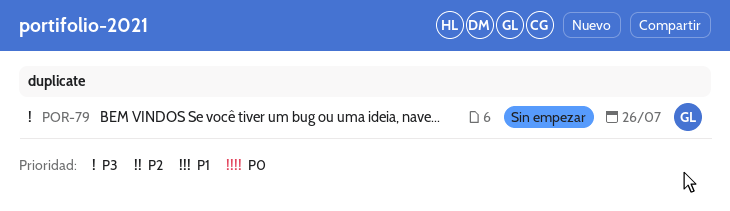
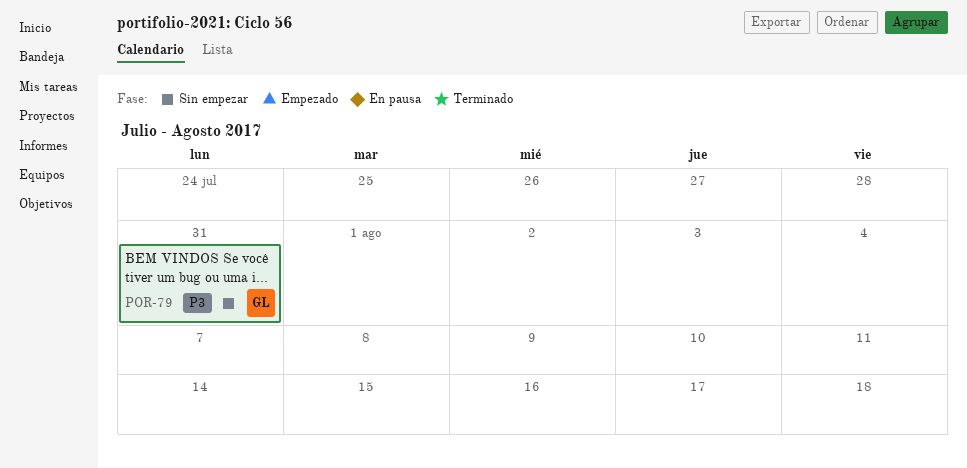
POR-79, due: Jul 26 -> Jul 31

